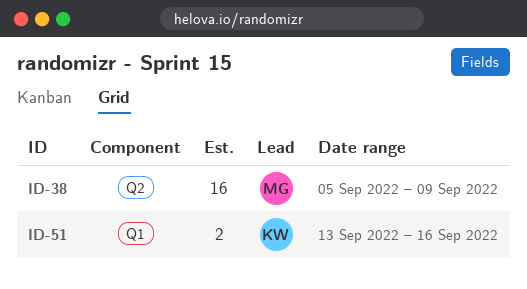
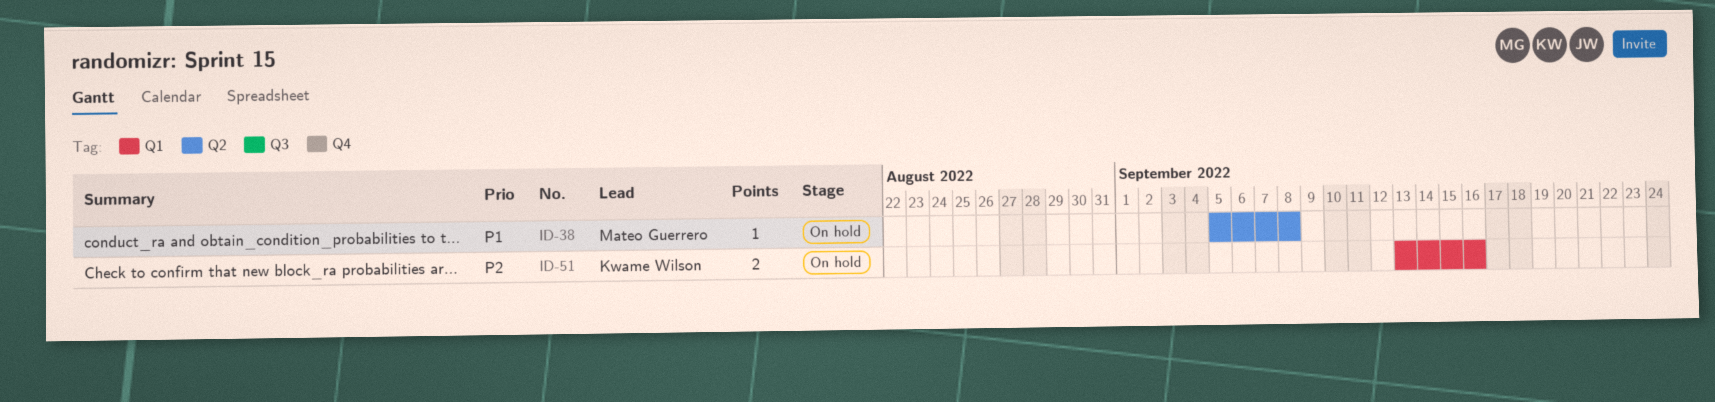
ID-38, estimate: 16 -> 1
ID-38, due: Sep 9 -> Sep 8

